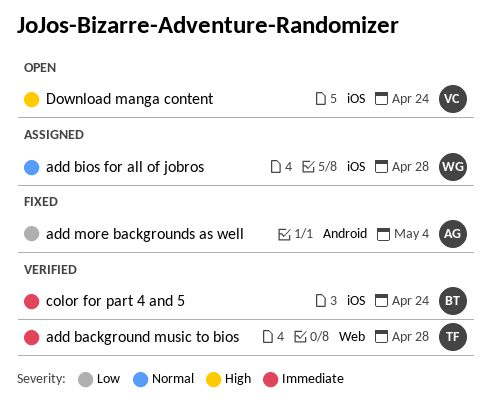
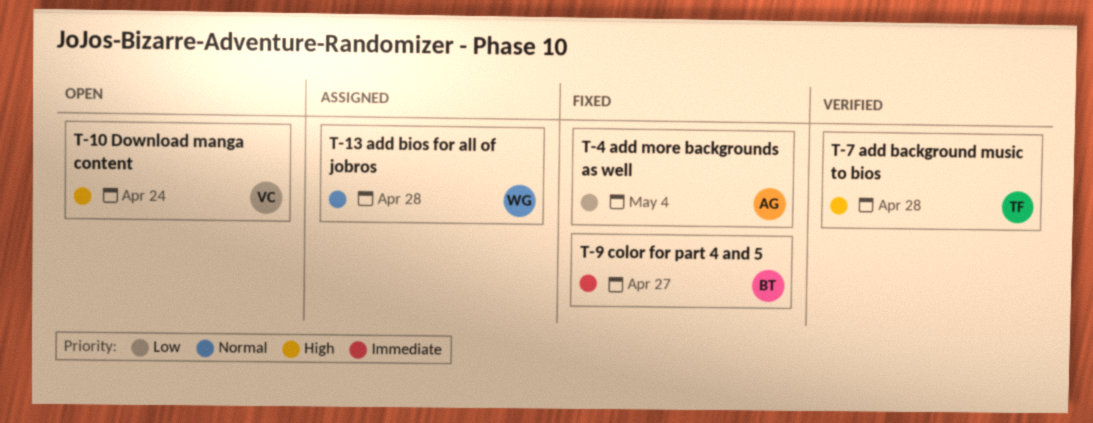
add background music to bios, priority: Immediate -> High
color for part 4 and 5, status: Verified -> Fixed
color for part 4 and 5, due: Apr 24 -> Apr 27

